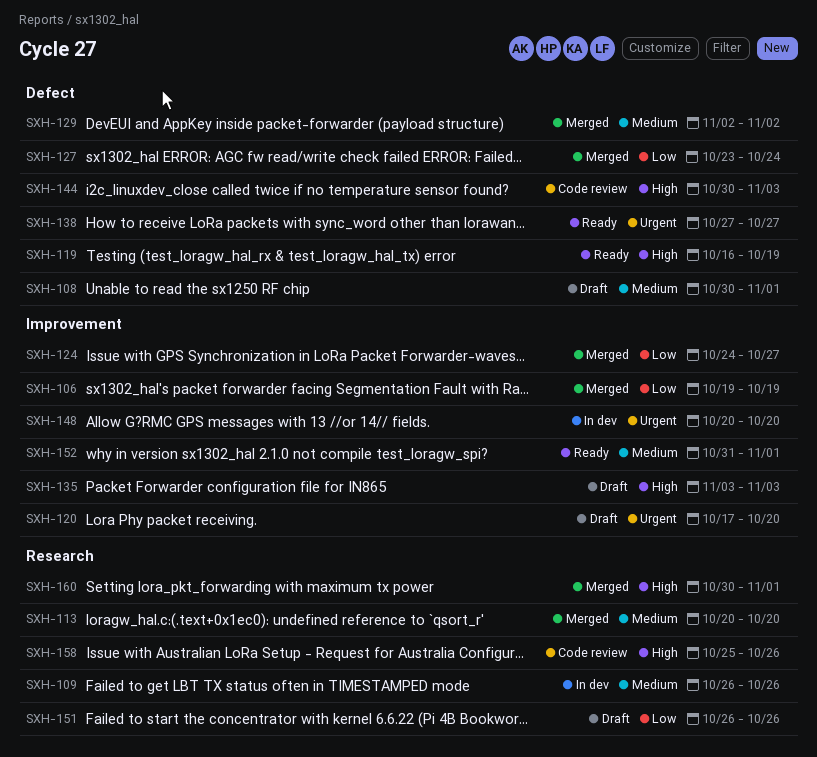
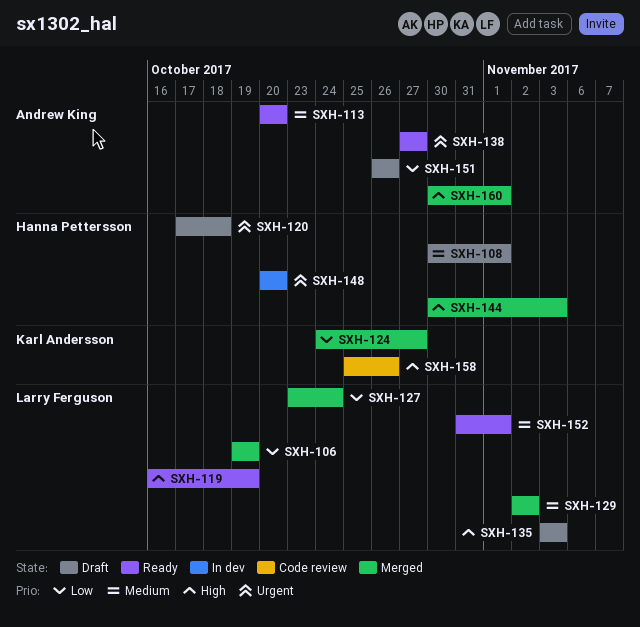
SXH-109: present -> none
SXH-113, status: Merged -> Ready
SXH-120, due: Oct 20 -> Oct 18
SXH-144, status: Code review -> Merged

